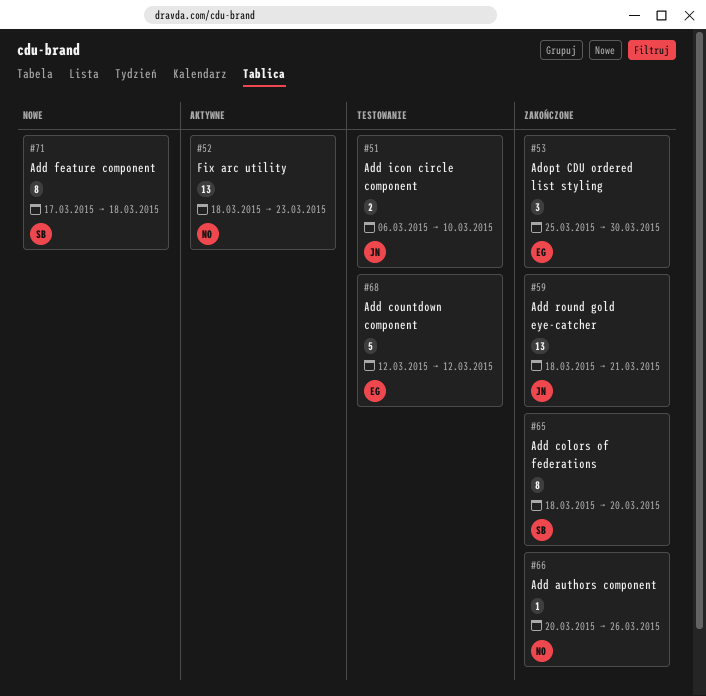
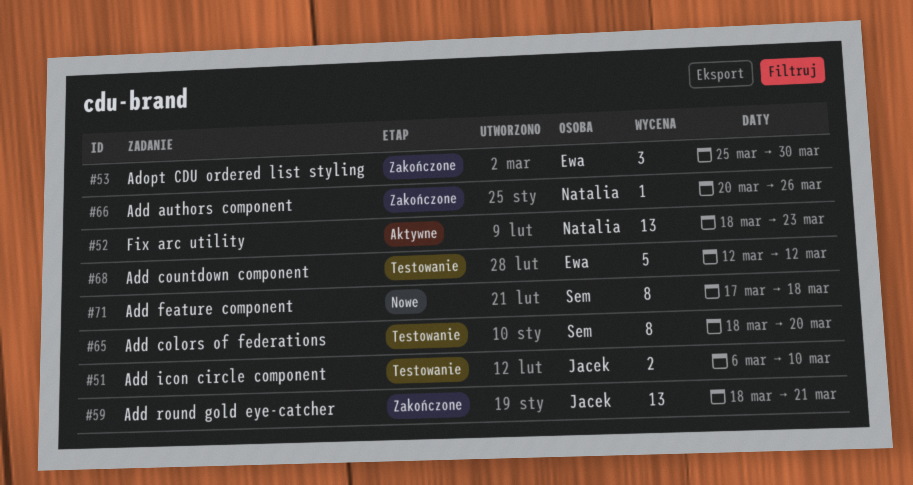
#65, status: Zakończone -> Testowanie

